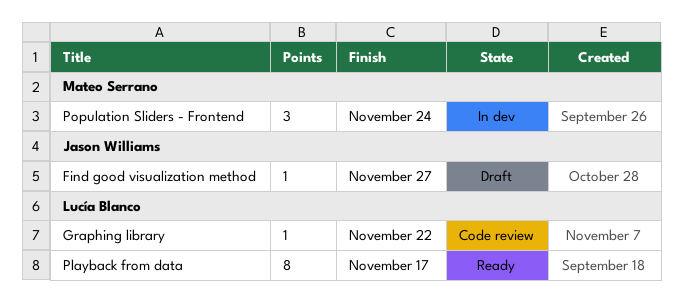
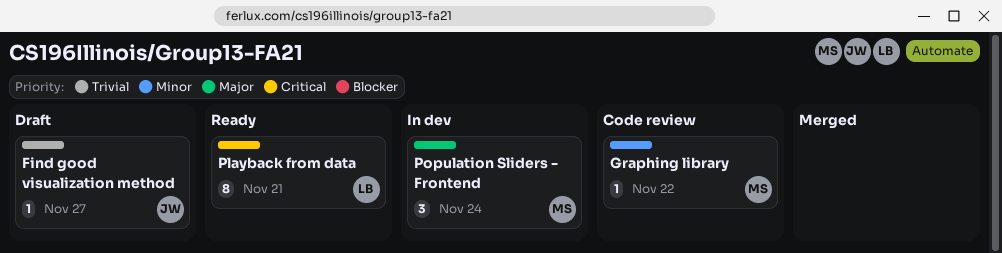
Graphing library, owner: Lucía Blanco -> Mateo Serrano
Playback from data, due: Nov 17 -> Nov 21

